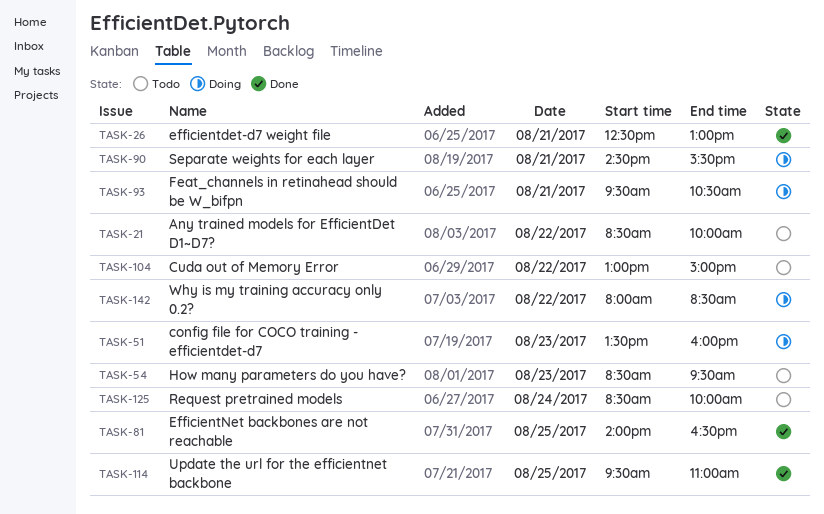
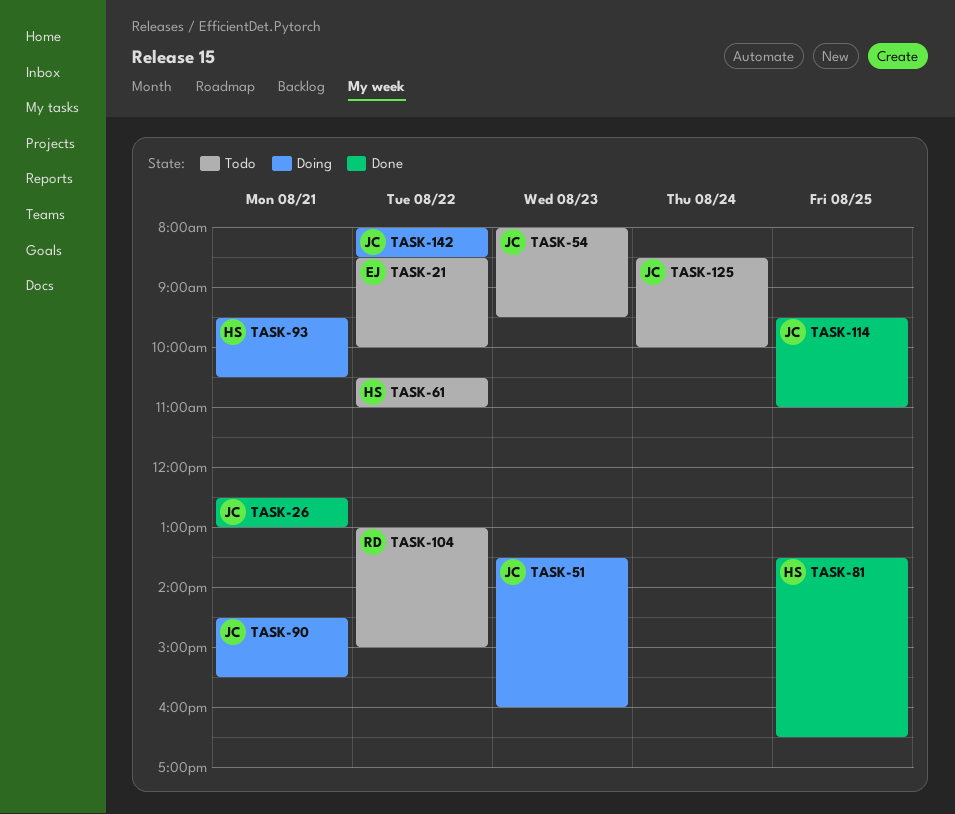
TASK-54, begins: 08:30 -> 08:00
TASK-61: none -> present
TASK-81, begins: 14:00 -> 13:30

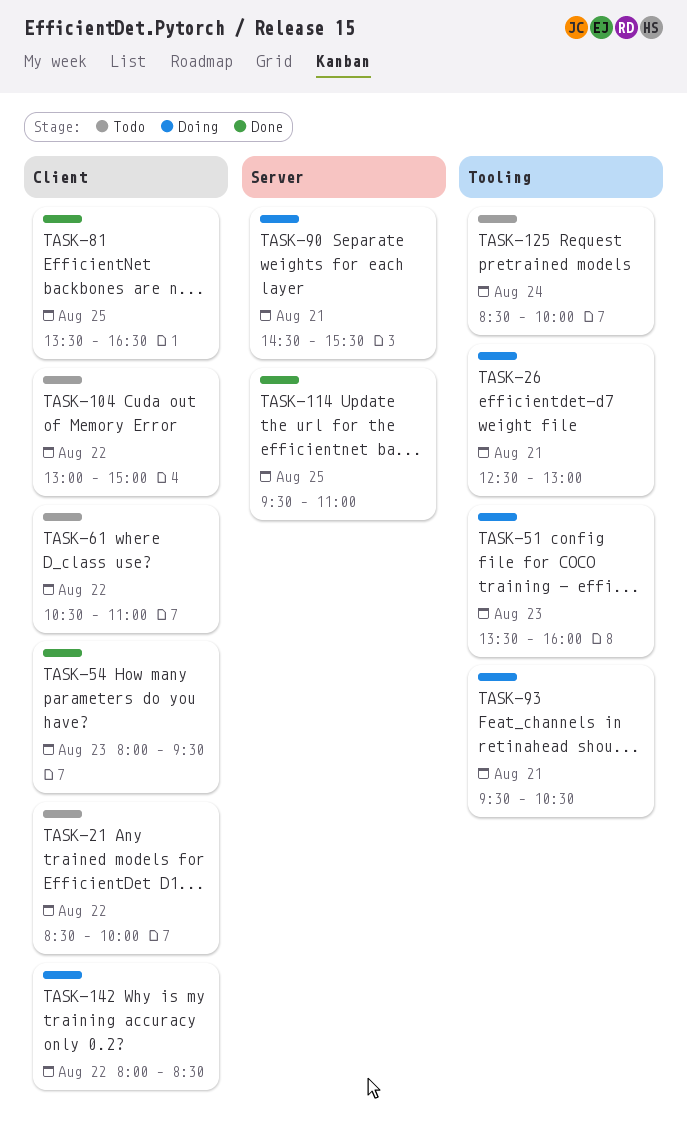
TASK-26, status: Done -> Doing
TASK-54, status: Todo -> Done

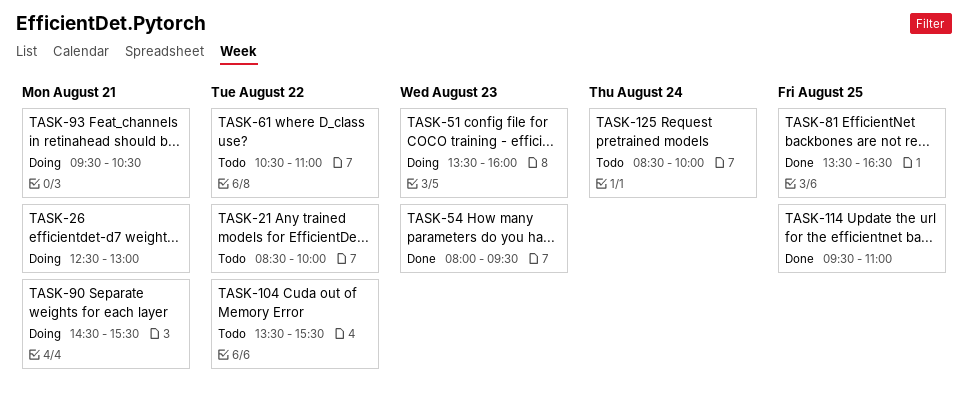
TASK-104, begins: 13:00 -> 13:30
TASK-104, ends: 15:00 -> 15:30
TASK-142: present -> none

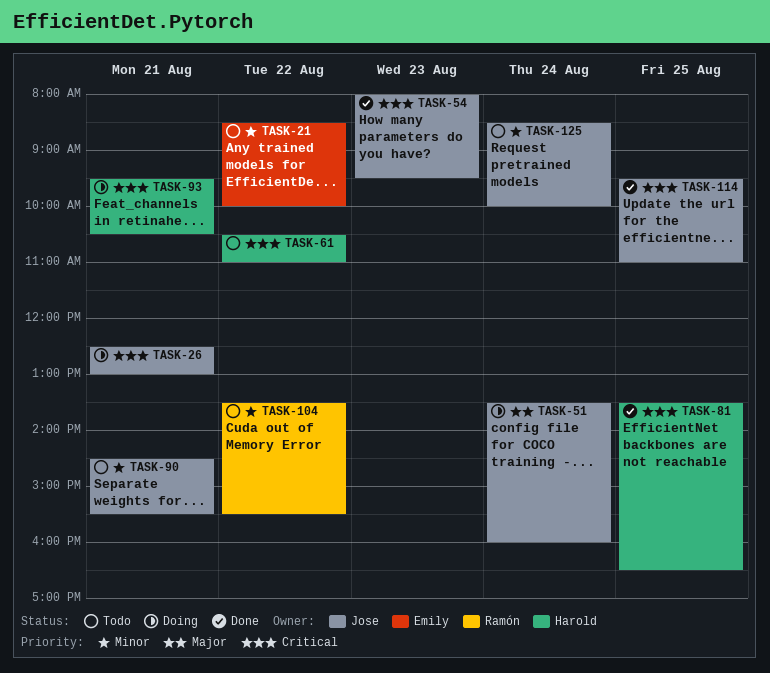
TASK-51, day: Aug 23 -> Aug 24
TASK-90, status: Doing -> Todo

